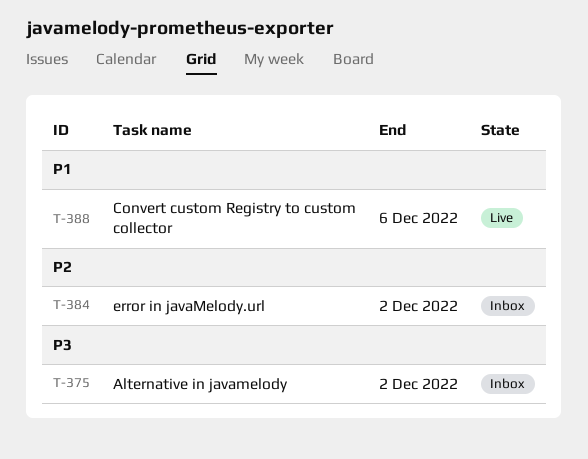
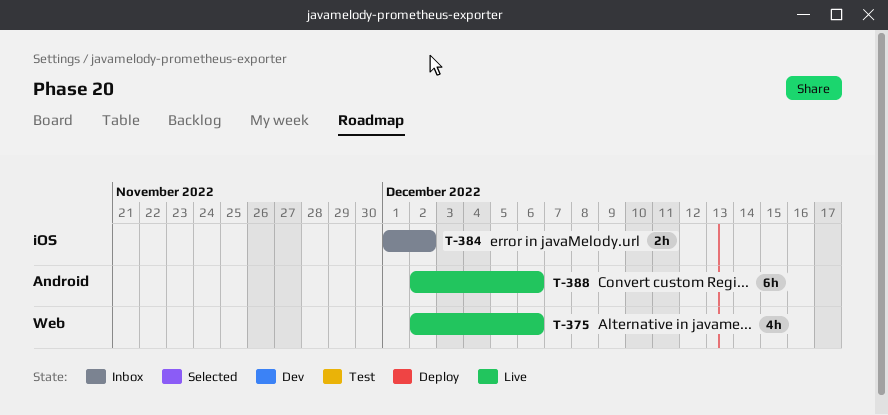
T-375, status: Inbox -> Live
T-375, due: Dec 2 -> Dec 6

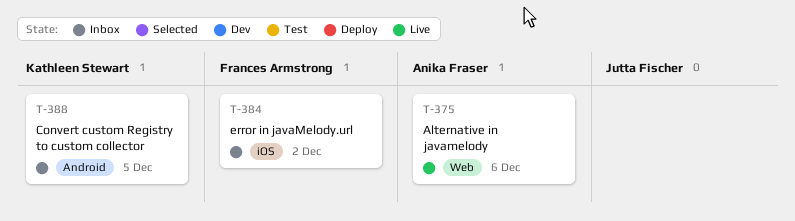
T-388, status: Live -> Inbox
T-388, due: Dec 6 -> Dec 5

